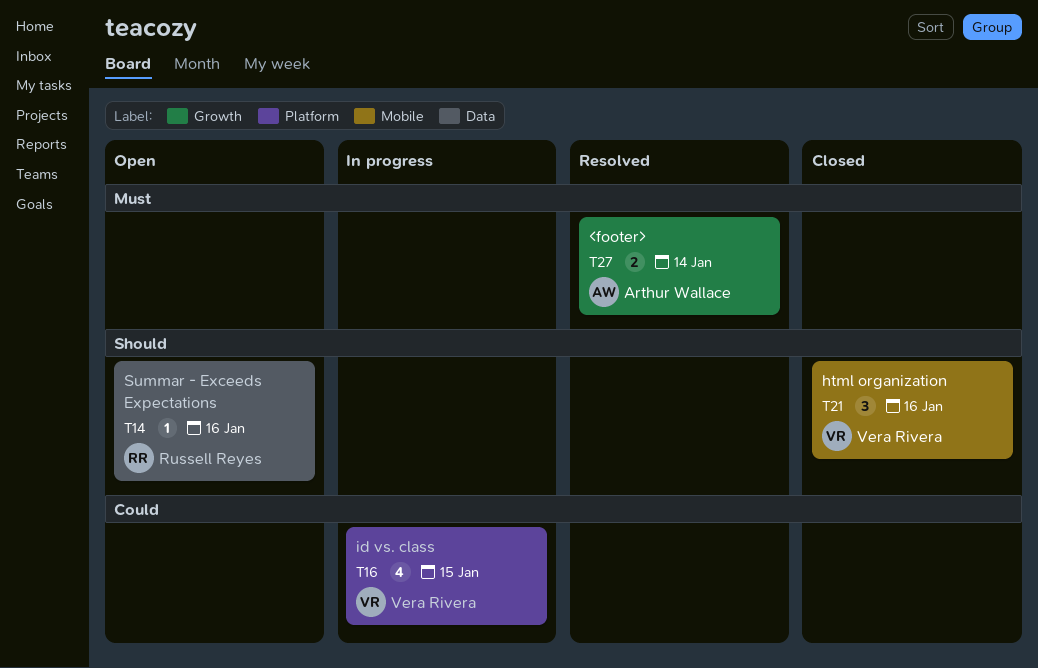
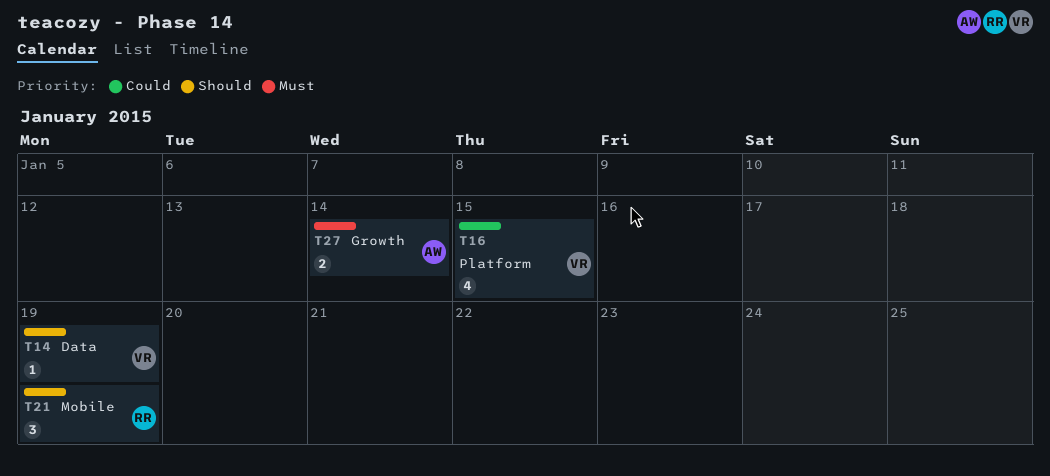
T14, owner: Russell Reyes -> Vera Rivera
T14, due: Jan 16 -> Jan 19
T21, owner: Vera Rivera -> Russell Reyes
T21, due: Jan 16 -> Jan 19

